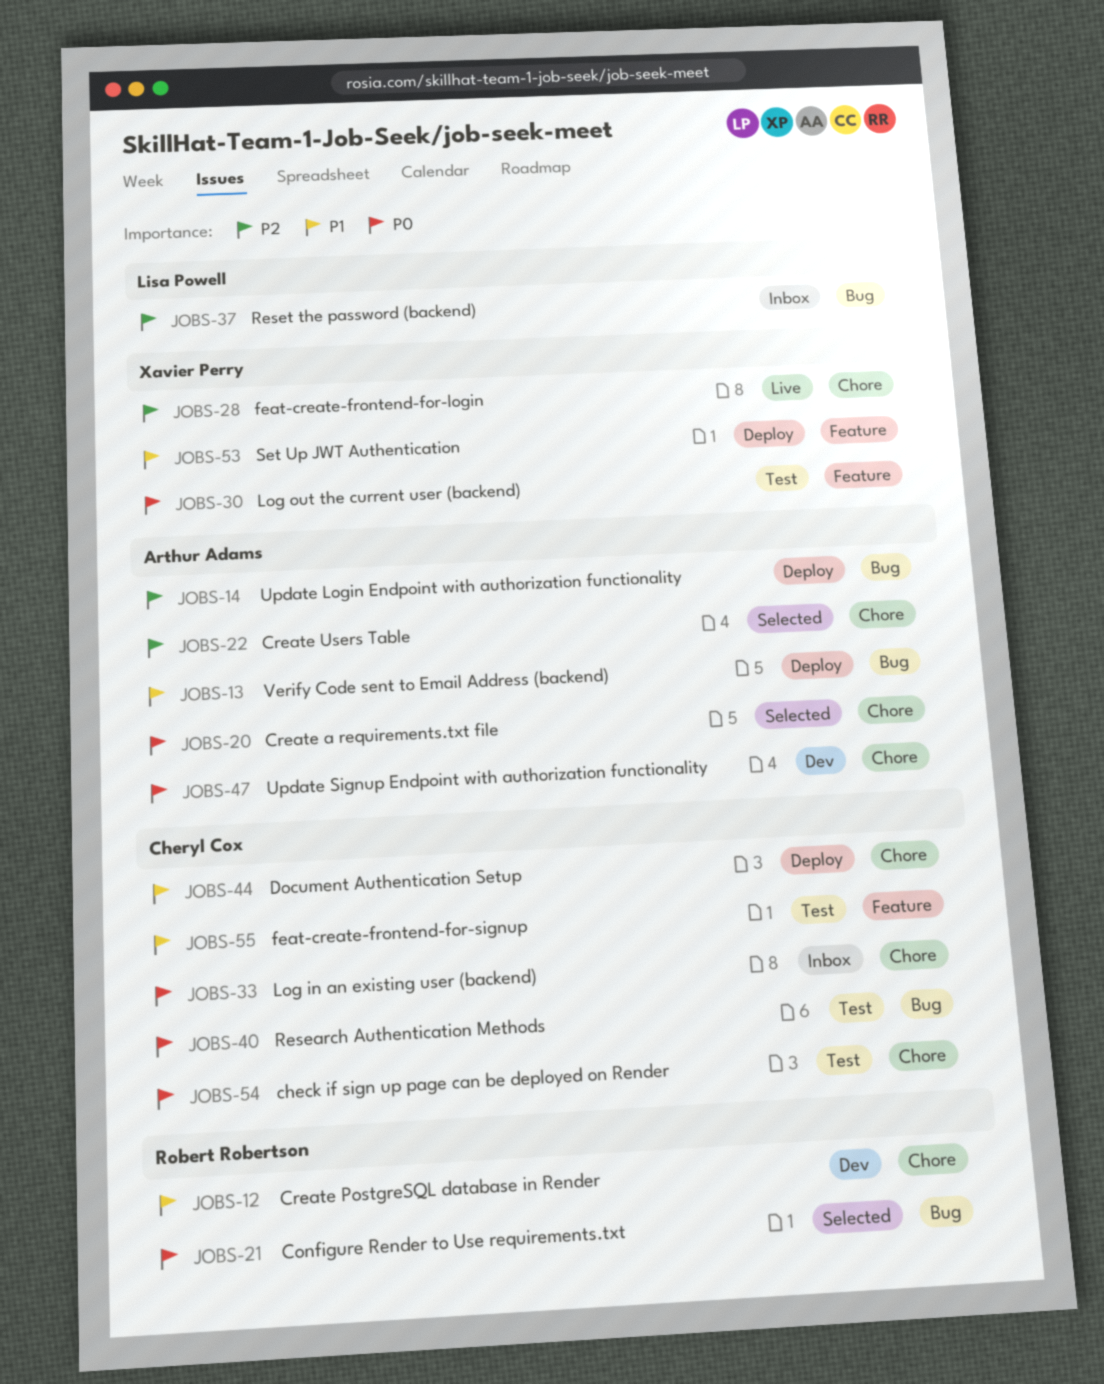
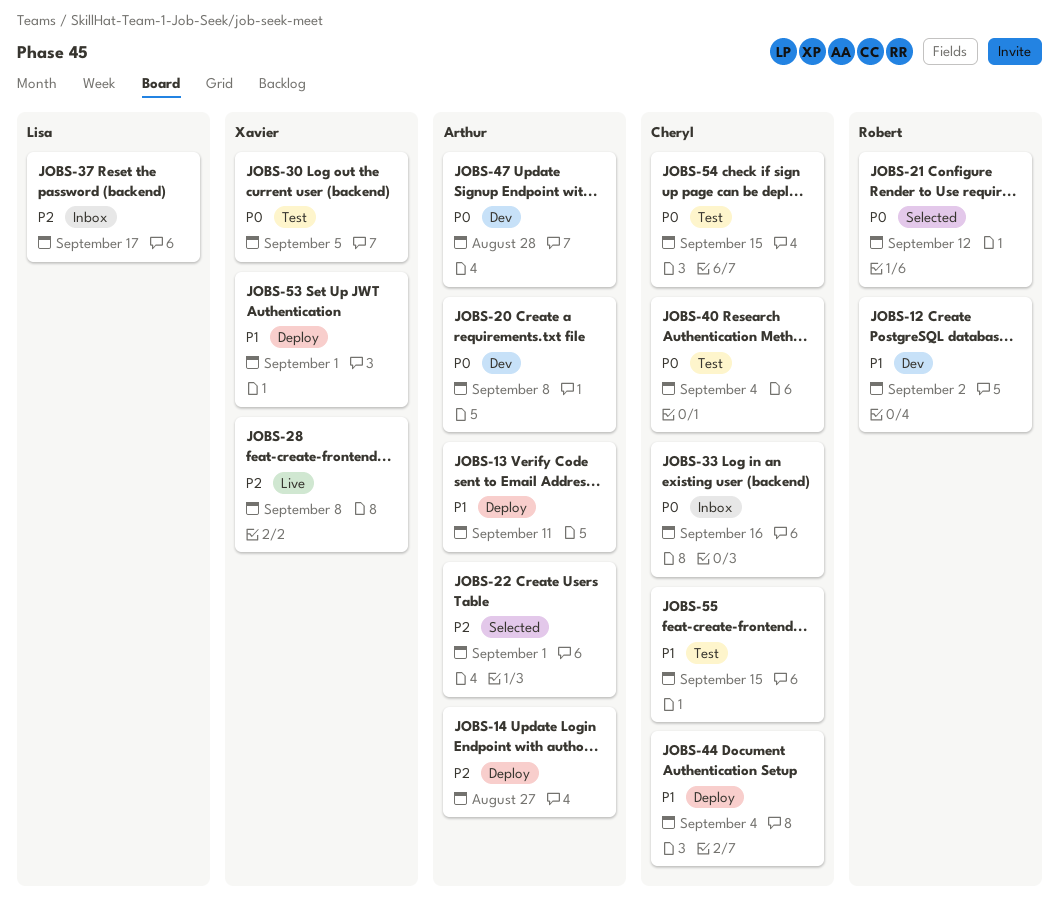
JOBS-20, status: Selected -> Dev

